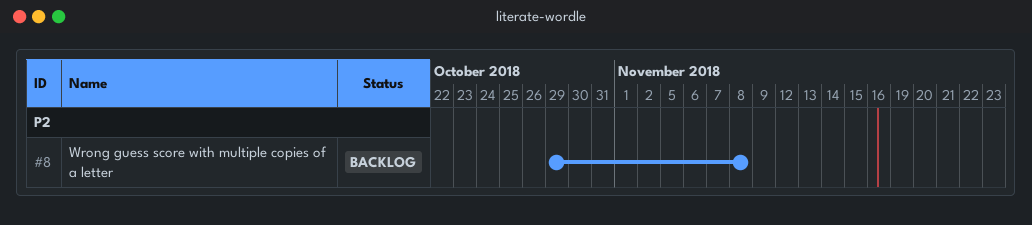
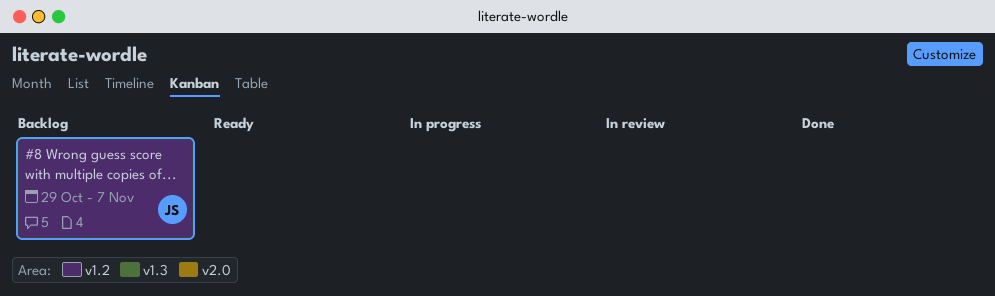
#8, due: Nov 8 -> Nov 7

